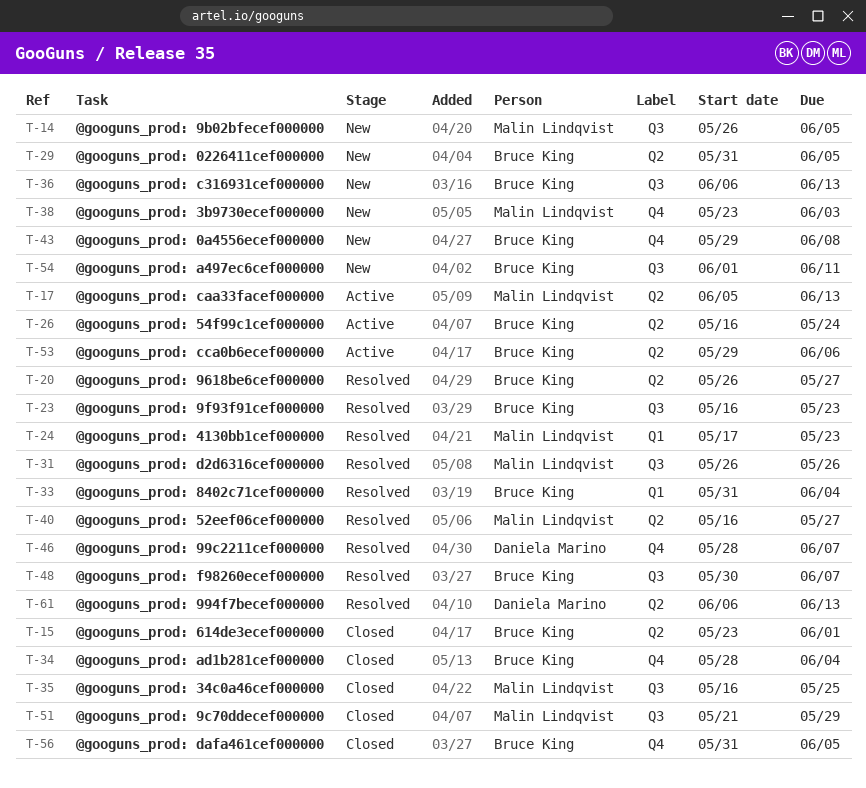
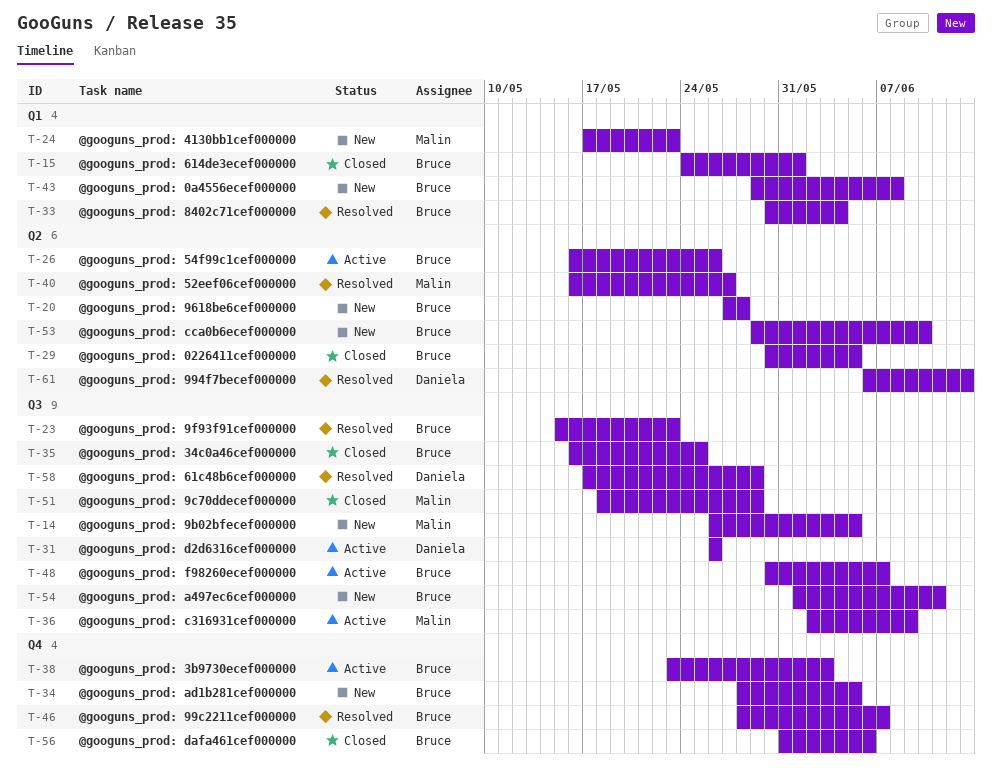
T-15, label: Q2 -> Q1
T-15, start: May 23 -> May 24
T-17: present -> none
T-20, status: Resolved -> New
T-20, start: May 26 -> May 27
T-20, due: May 27 -> May 28
T-23, start: May 16 -> May 15
T-24, status: Resolved -> New
T-26, due: May 24 -> May 26
T-29, status: New -> Closed
T-29, start: May 31 -> May 30
T-31, status: Resolved -> Active
T-31, owner: Malin Lindqvist -> Daniela Marino
T-33, start: May 31 -> May 30
T-34, status: Closed -> New
T-34, due: Jun 4 -> Jun 5
T-35, owner: Malin Lindqvist -> Bruce King
T-36, status: New -> Active
T-36, owner: Bruce King -> Malin Lindqvist
T-36, start: Jun 6 -> Jun 2
T-36, due: Jun 13 -> Jun 9
T-38, status: New -> Active
T-38, owner: Malin Lindqvist -> Bruce King
T-43, label: Q4 -> Q1
T-46, owner: Daniela Marino -> Bruce King
T-48, status: Resolved -> Active
T-51, start: May 21 -> May 18
T-53, status: Active -> New
T-53, due: Jun 6 -> Jun 10
T-56, due: Jun 5 -> Jun 6
T-58: none -> present

